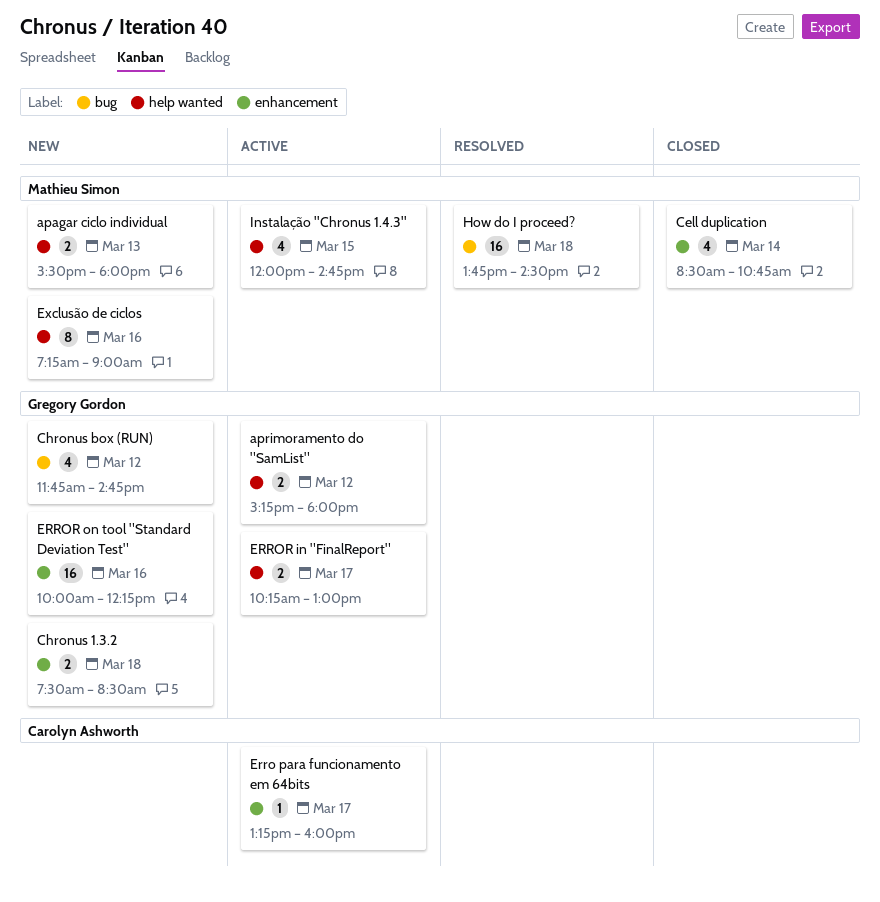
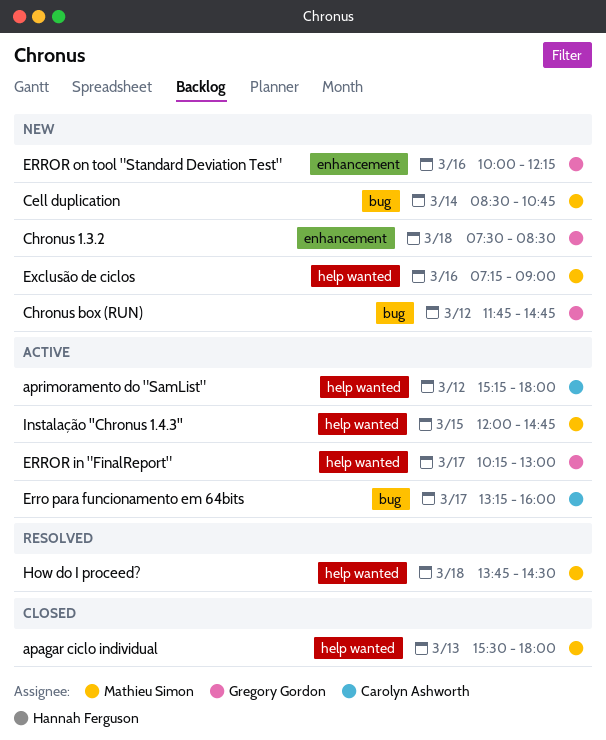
apagar ciclo individual, status: New -> Closed
aprimoramento do "SamList", owner: Gregory Gordon -> Carolyn Ashworth
Cell duplication, status: Closed -> New
Cell duplication, label: enhancement -> bug
Erro para funcionamento em 64bits, label: enhancement -> bug
How do I proceed?, label: bug -> help wanted

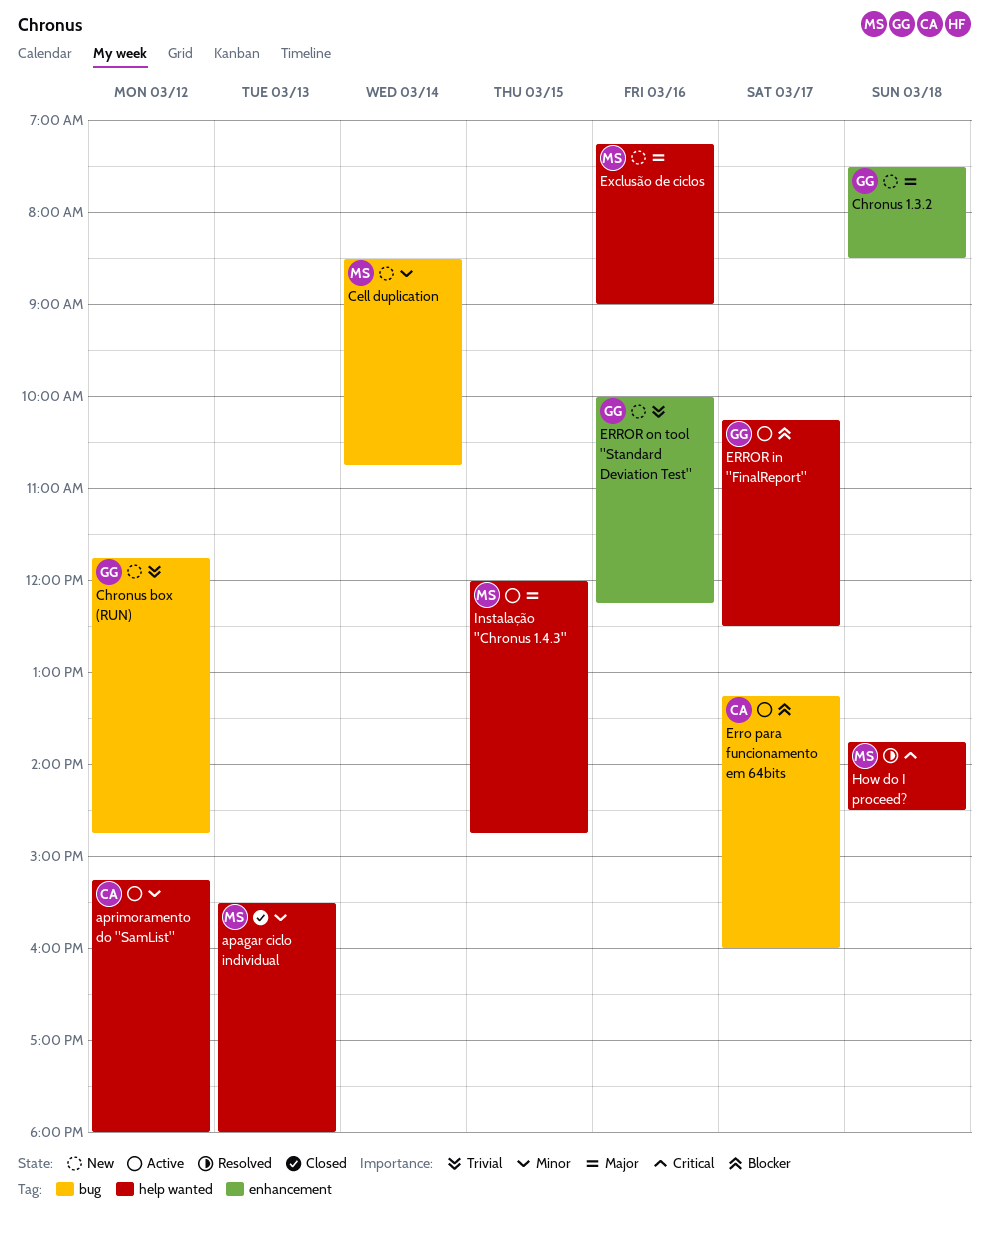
ERROR in "FinalReport", ends: 13:00 -> 12:30

